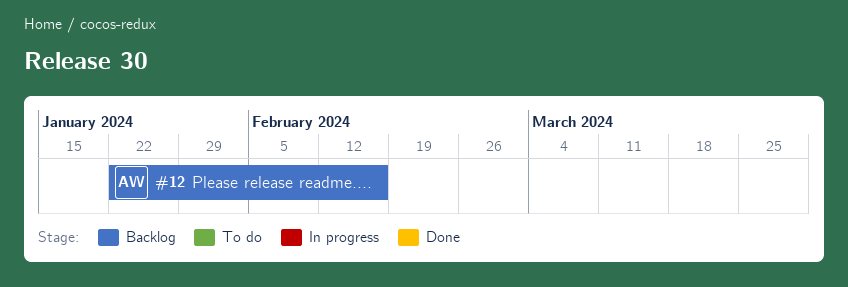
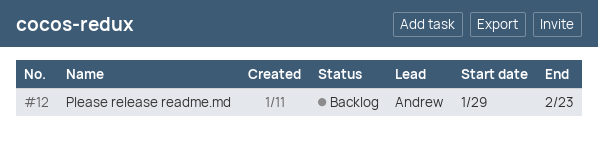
#12, start: Jan 22 -> Jan 29
#12, due: Feb 16 -> Feb 23

